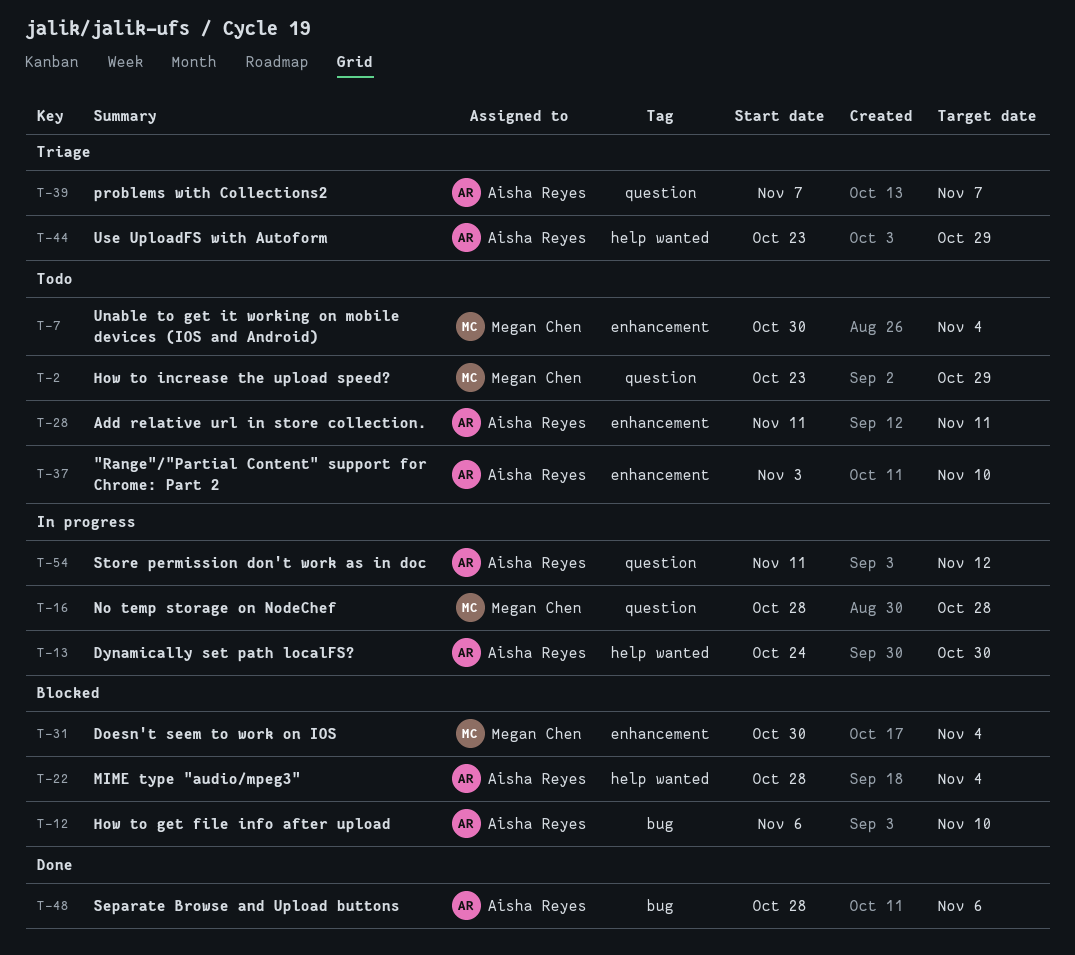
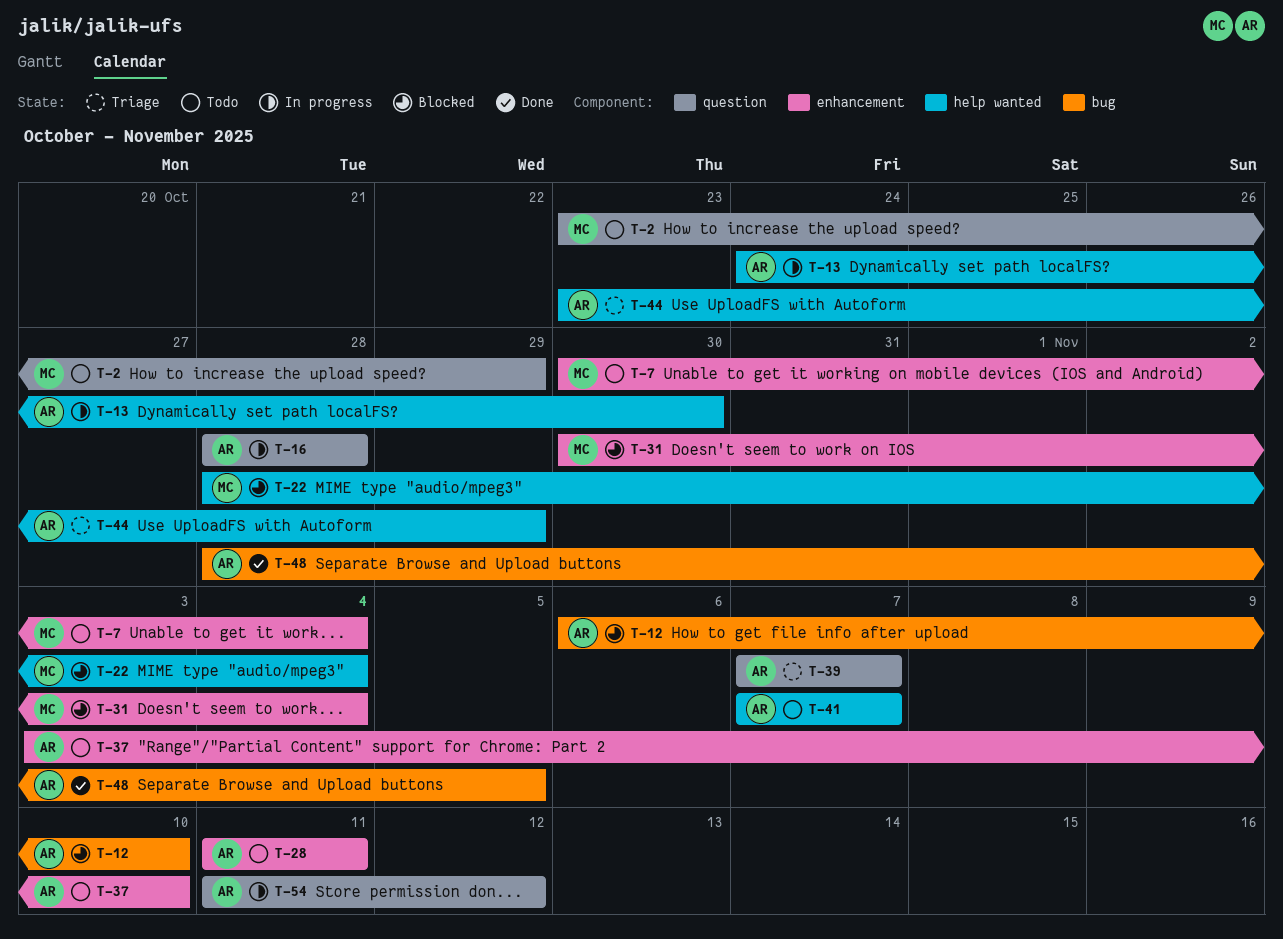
T-16, owner: Megan Chen -> Aisha Reyes
T-22, owner: Aisha Reyes -> Megan Chen
T-41: none -> present
T-48, due: Nov 6 -> Nov 5

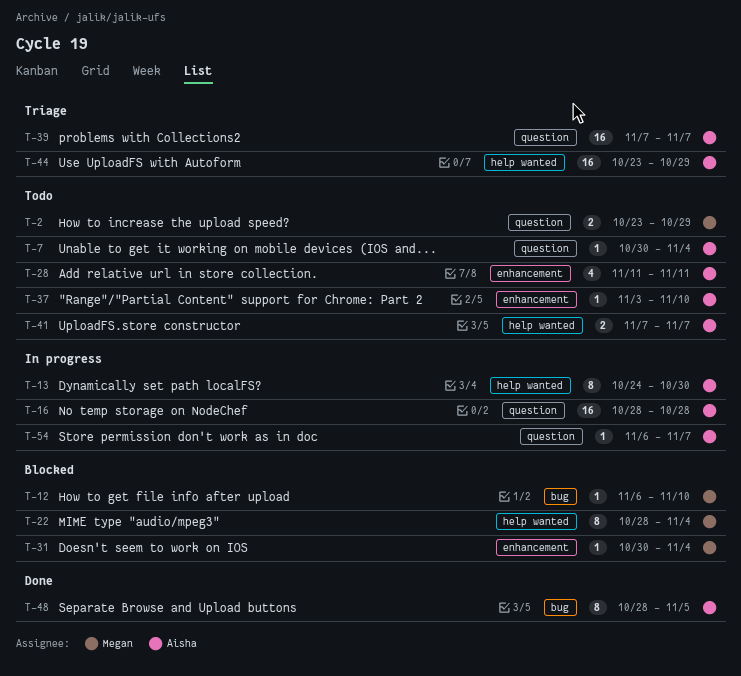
T-7, owner: Megan -> Aisha
T-7, label: enhancement -> question
T-12, owner: Aisha -> Megan
T-54, start: Nov 11 -> Nov 6
T-54, due: Nov 12 -> Nov 7

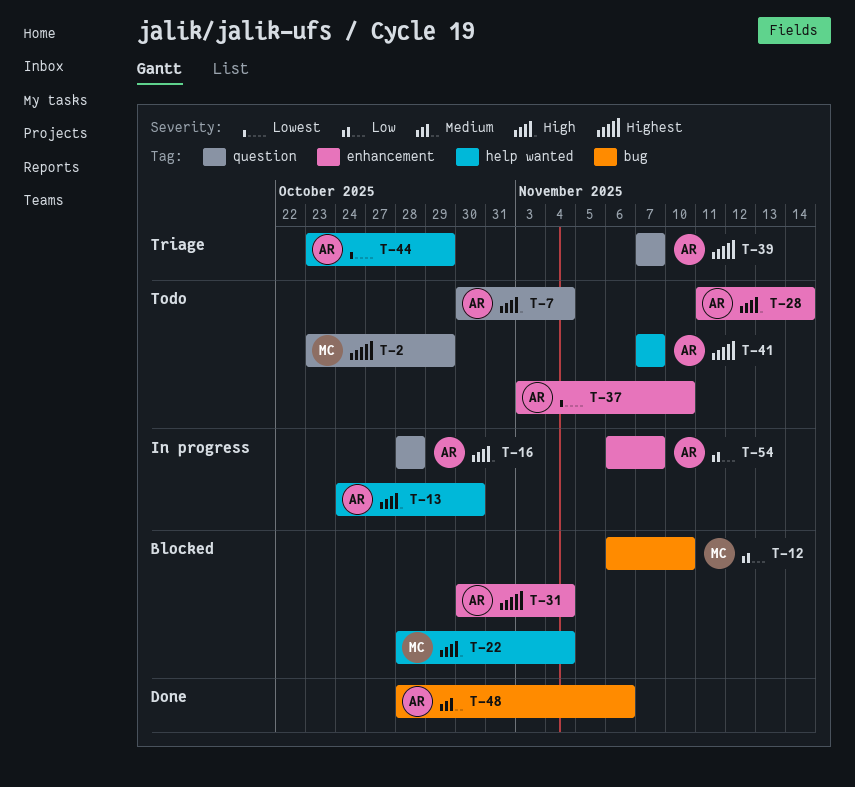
T-28, due: Nov 11 -> Nov 14
T-31, owner: Megan -> Aisha
T-48, due: Nov 5 -> Nov 6
T-54, label: question -> enhancement

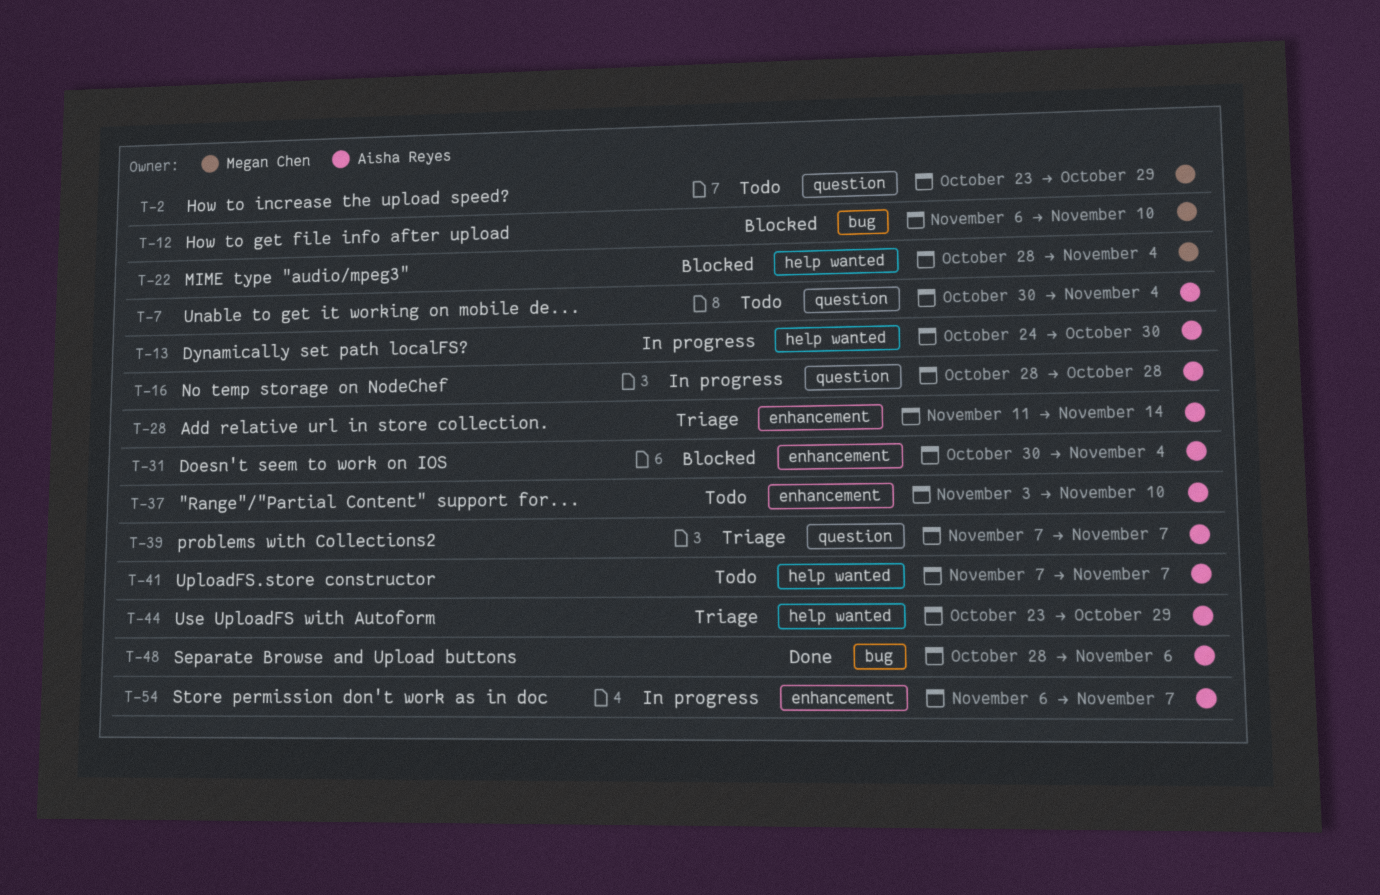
T-28, status: Todo -> Triage

